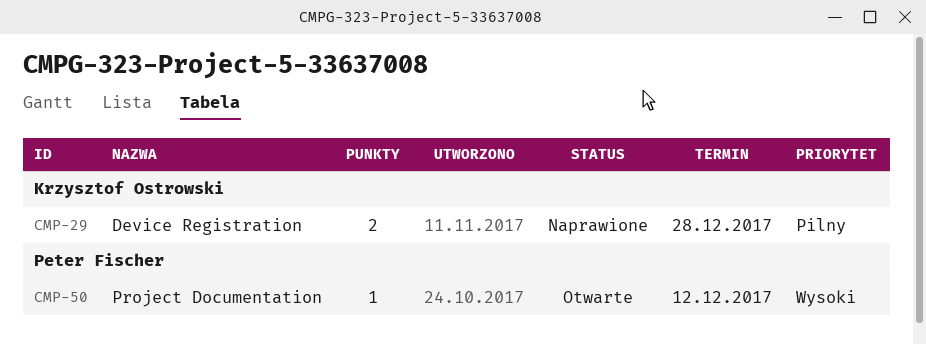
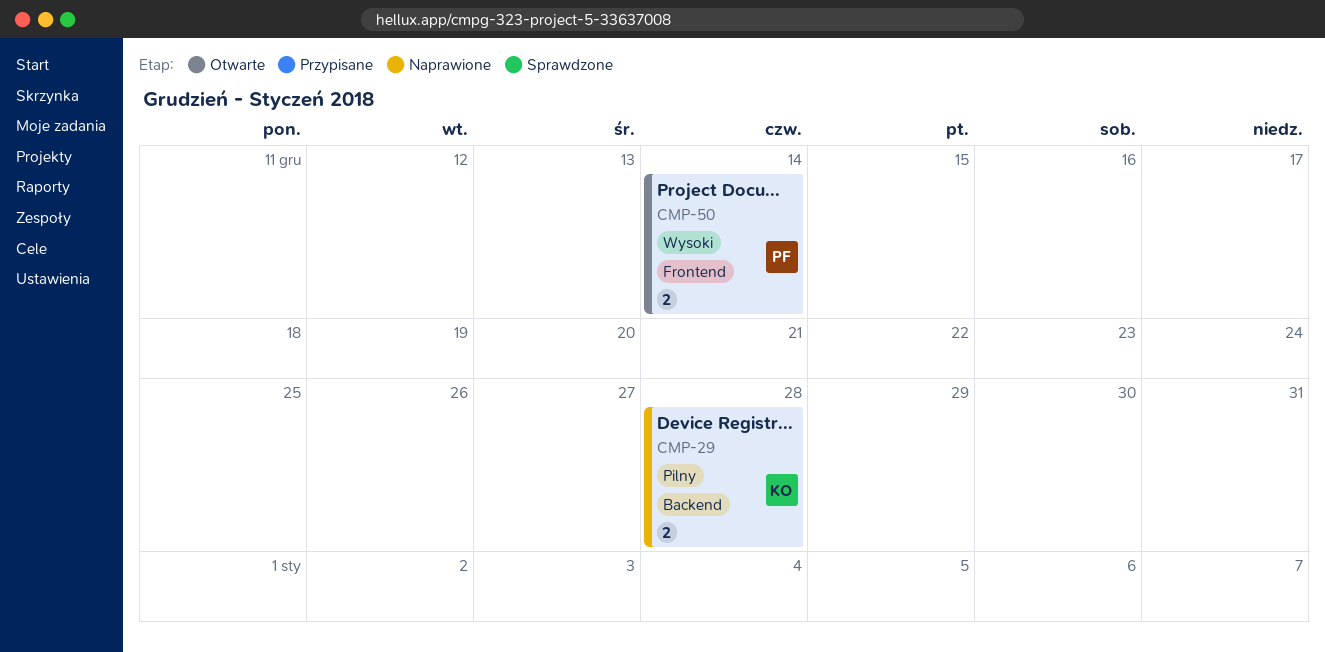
CMP-50, estimate: 1 -> 2
CMP-50, due: Dec 12 -> Dec 14

